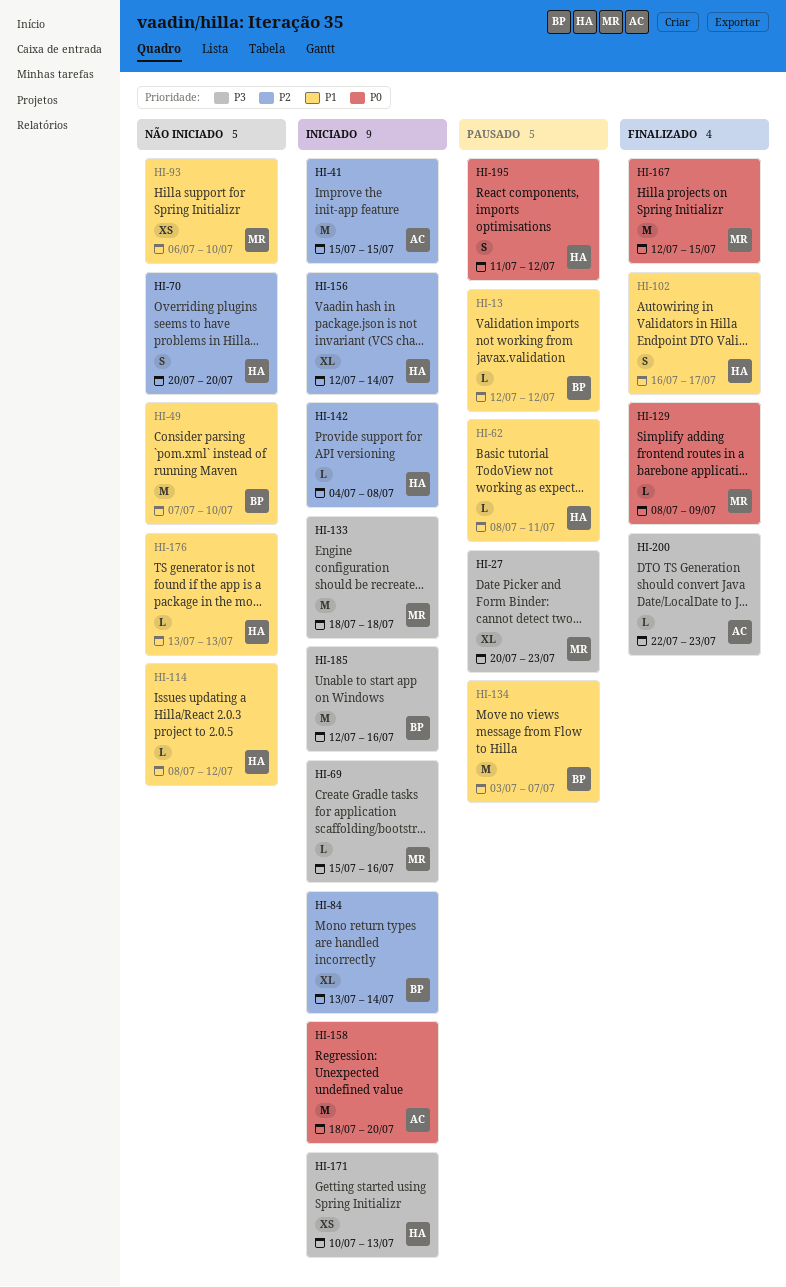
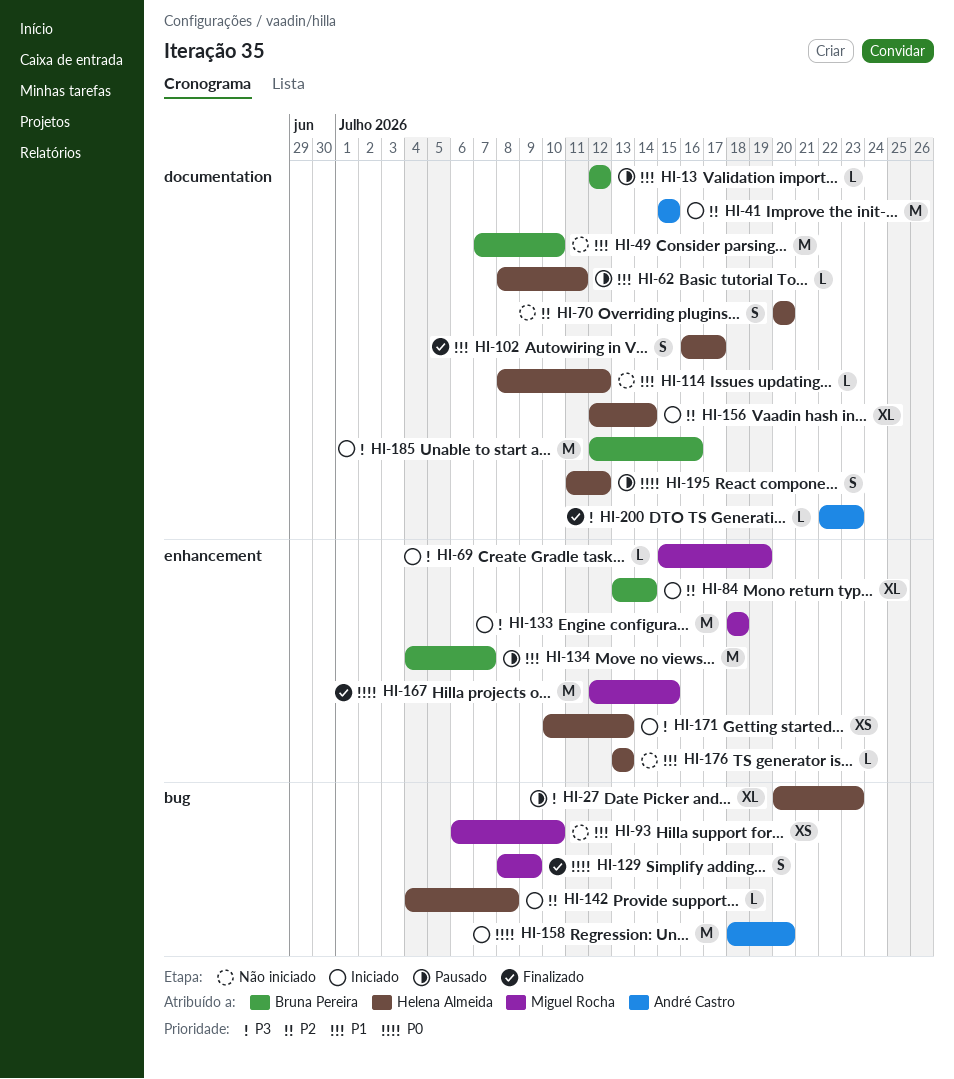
HI-27, owner: Miguel Rocha -> Helena Almeida
HI-69, due: Jul 16 -> Jul 19
HI-129, estimate: L -> S
HI-134, start: Jul 3 -> Jul 4

